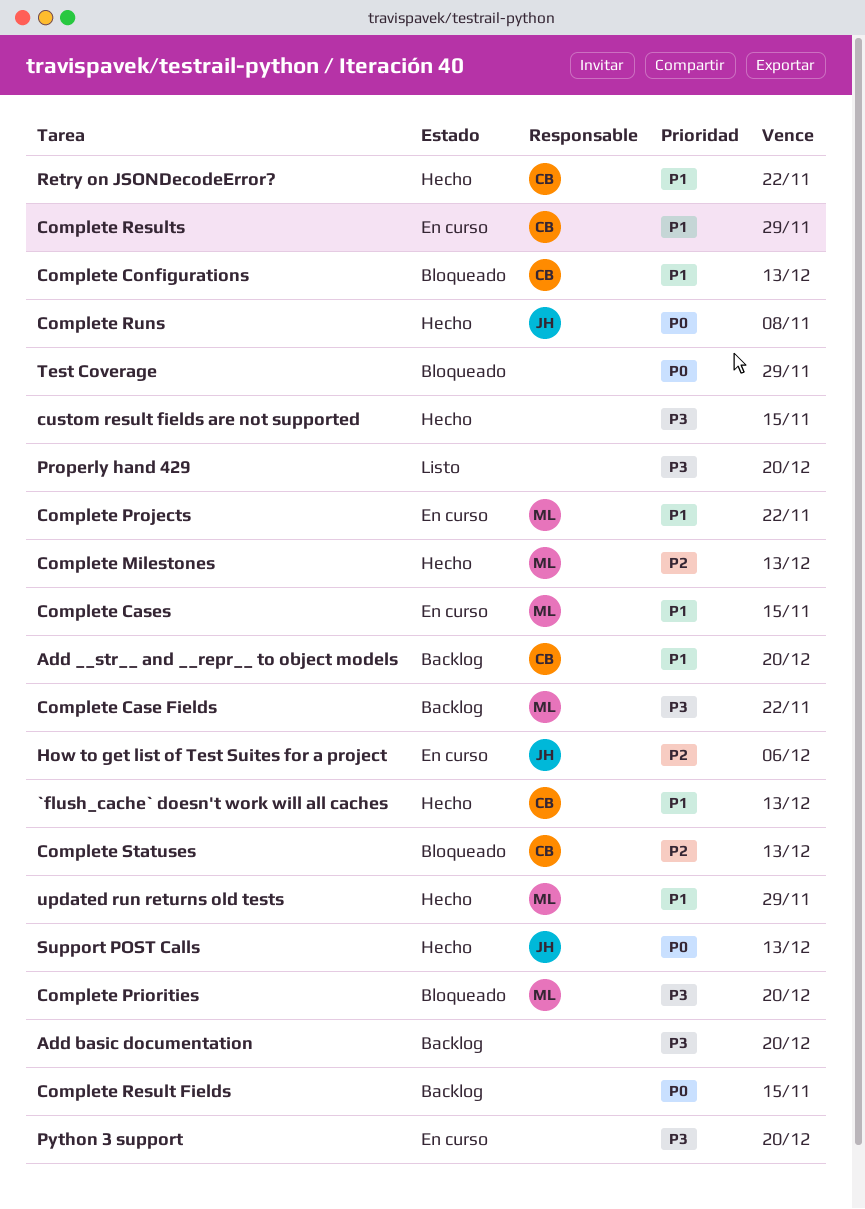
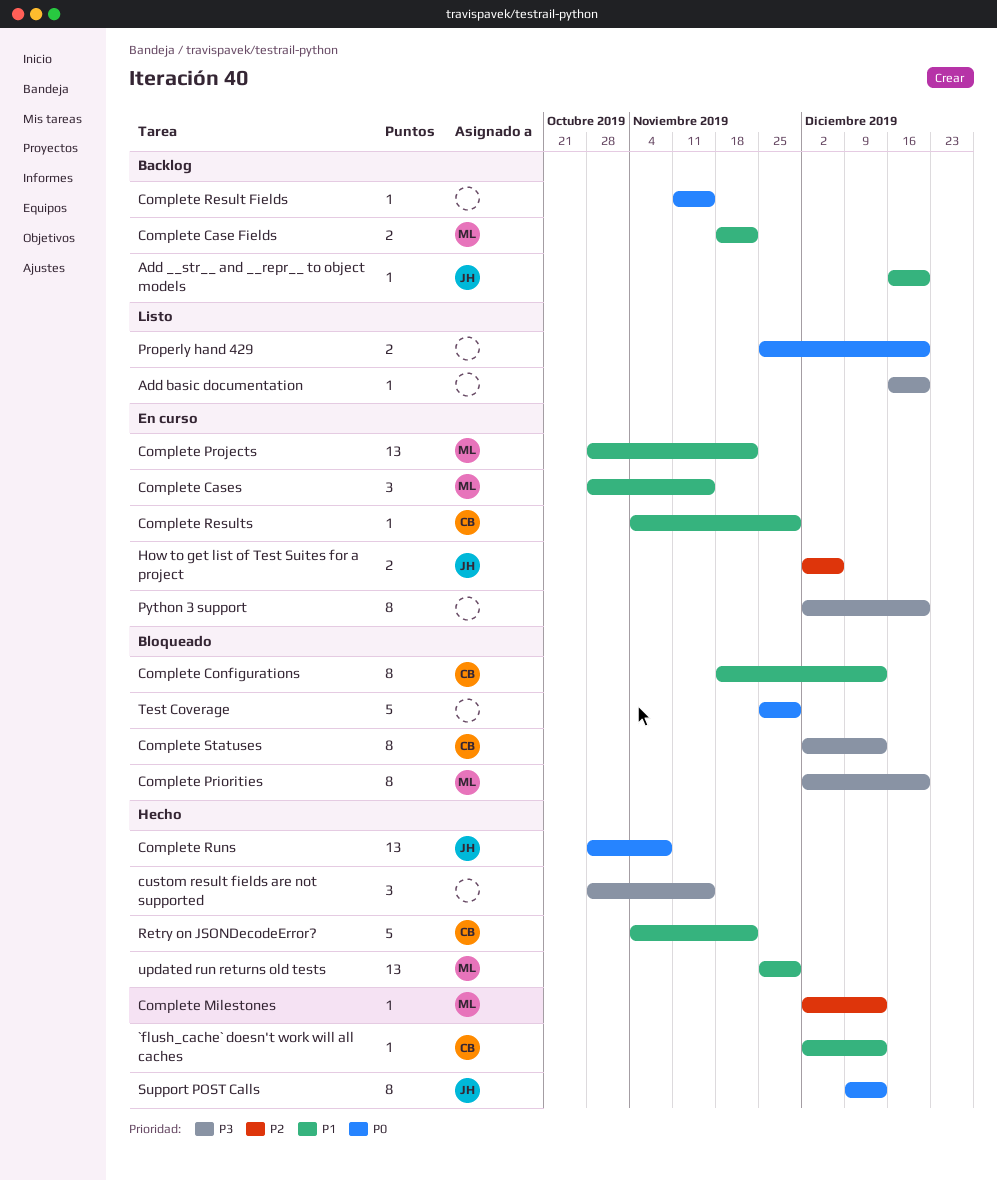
Add __str__ and __repr__ to object models, owner: CB -> JH
Add basic documentation, status: Backlog -> Listo
Complete Case Fields, priority: P3 -> P1
Complete Statuses, priority: P2 -> P3
Properly hand 429, priority: P3 -> P0

